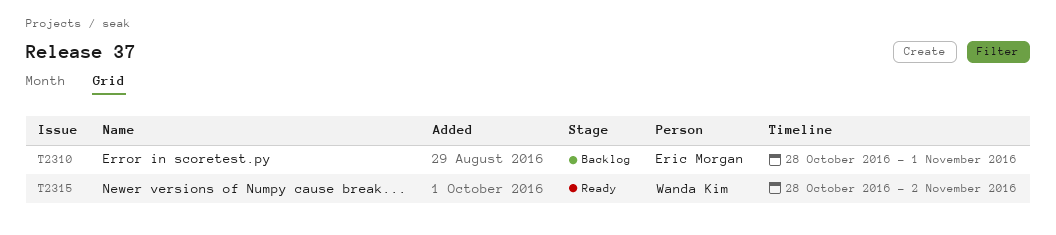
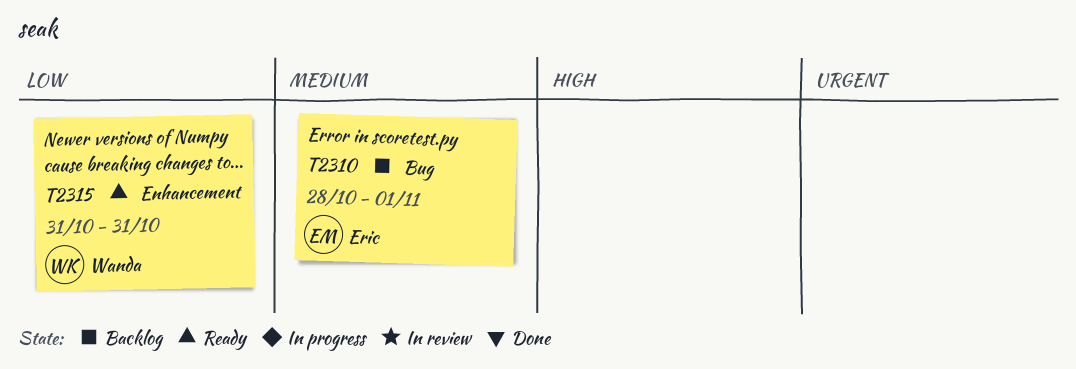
T2315, start: Oct 28 -> Oct 31
T2315, due: Nov 2 -> Oct 31

